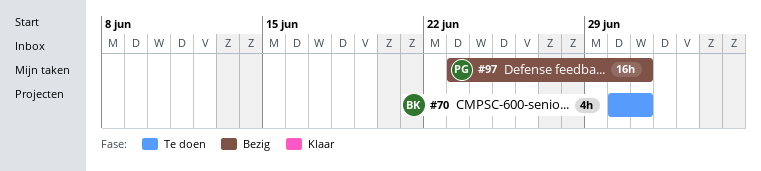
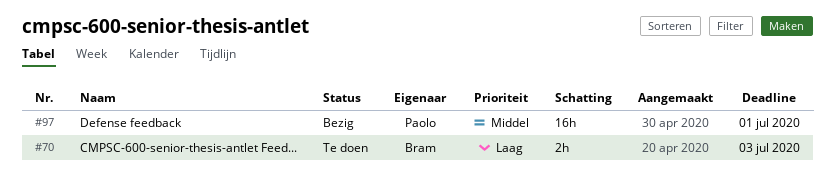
#70, estimate: 4h -> 2h
#70, due: Jul 1 -> Jul 3

